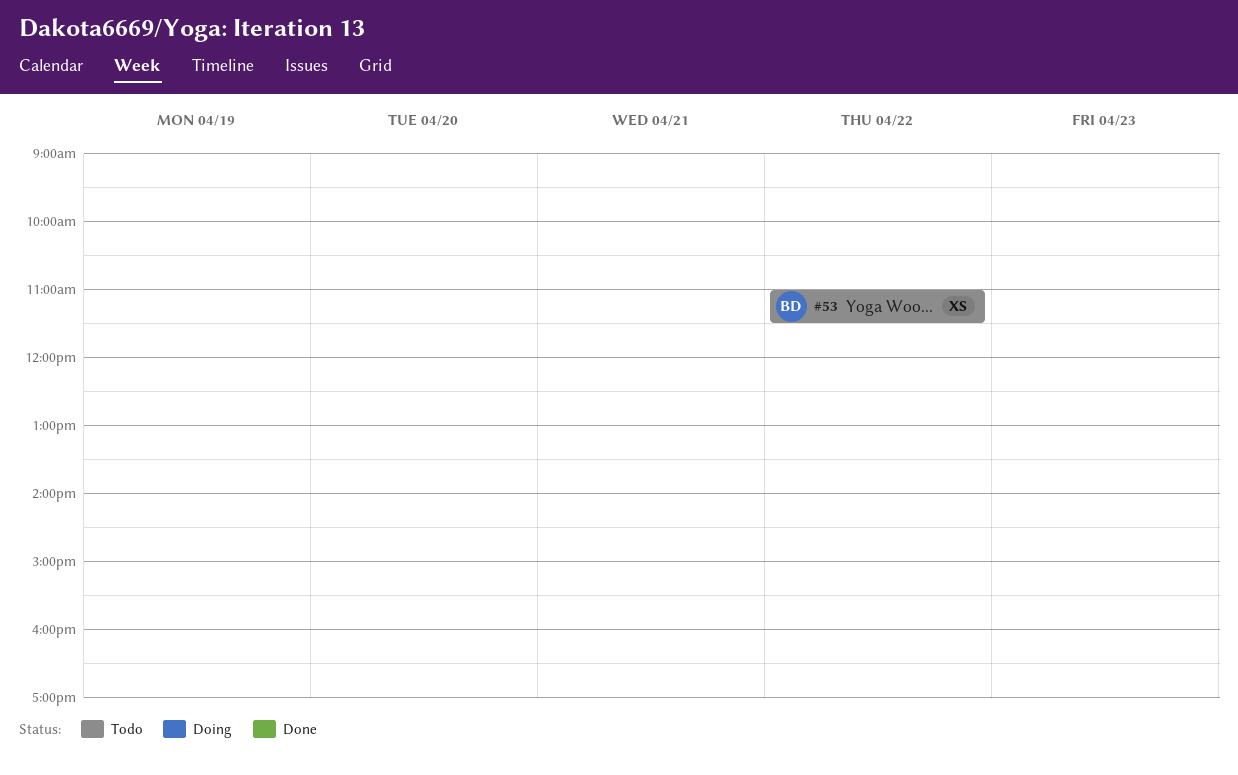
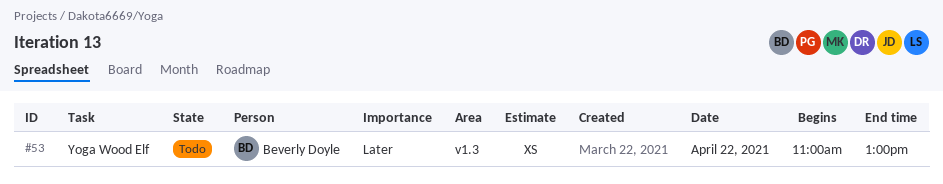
#53, ends: 11:30 -> 13:00

